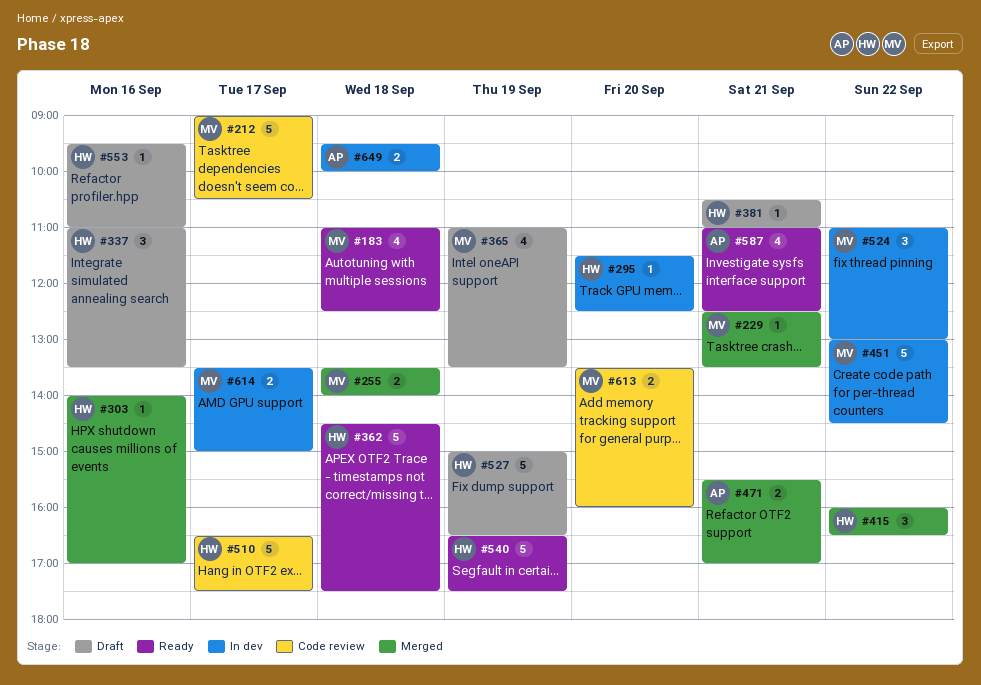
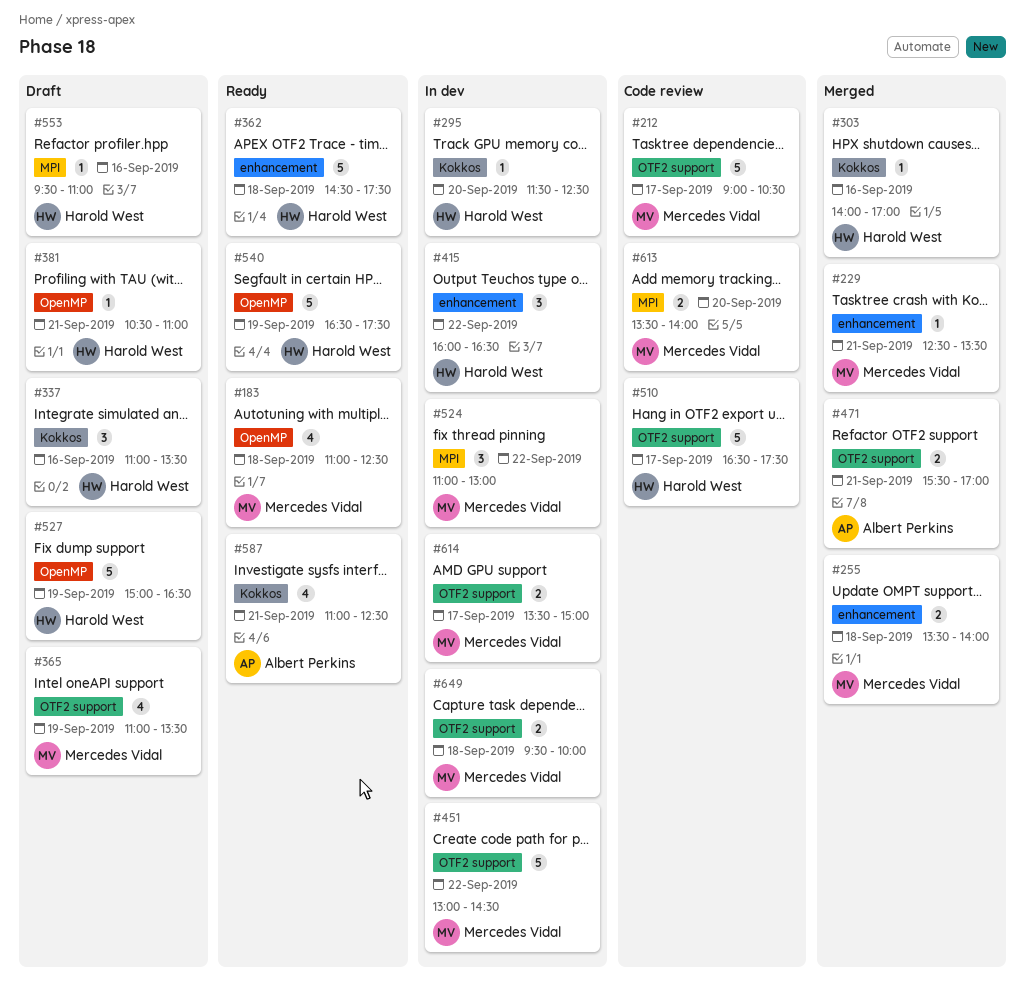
#415, status: Merged -> In dev
#613, ends: 16:00 -> 14:00
#649, owner: Albert Perkins -> Mercedes Vidal

